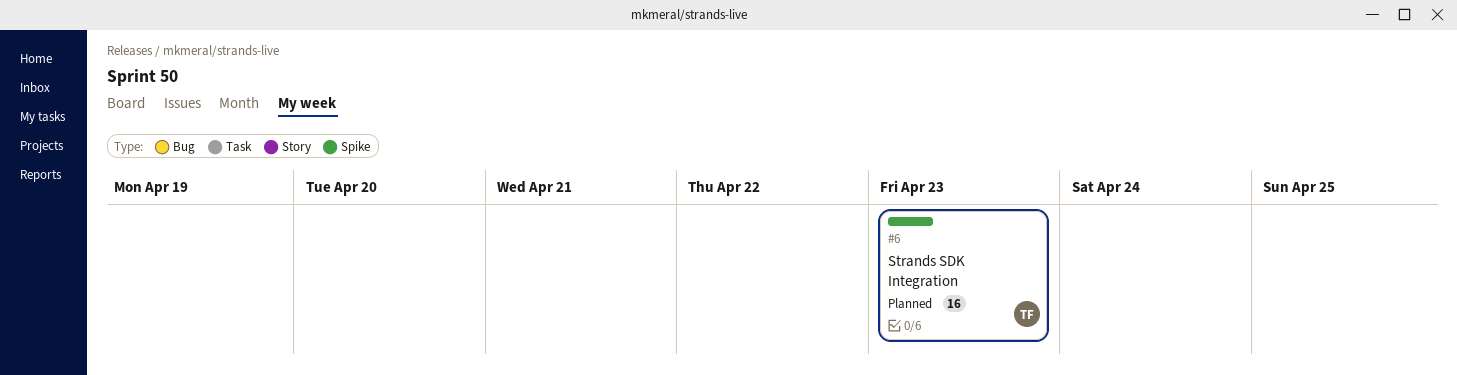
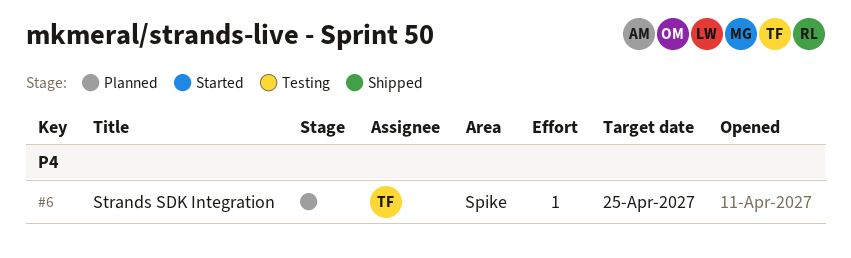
#6, estimate: 16 -> 1
#6, due: Apr 23 -> Apr 25

